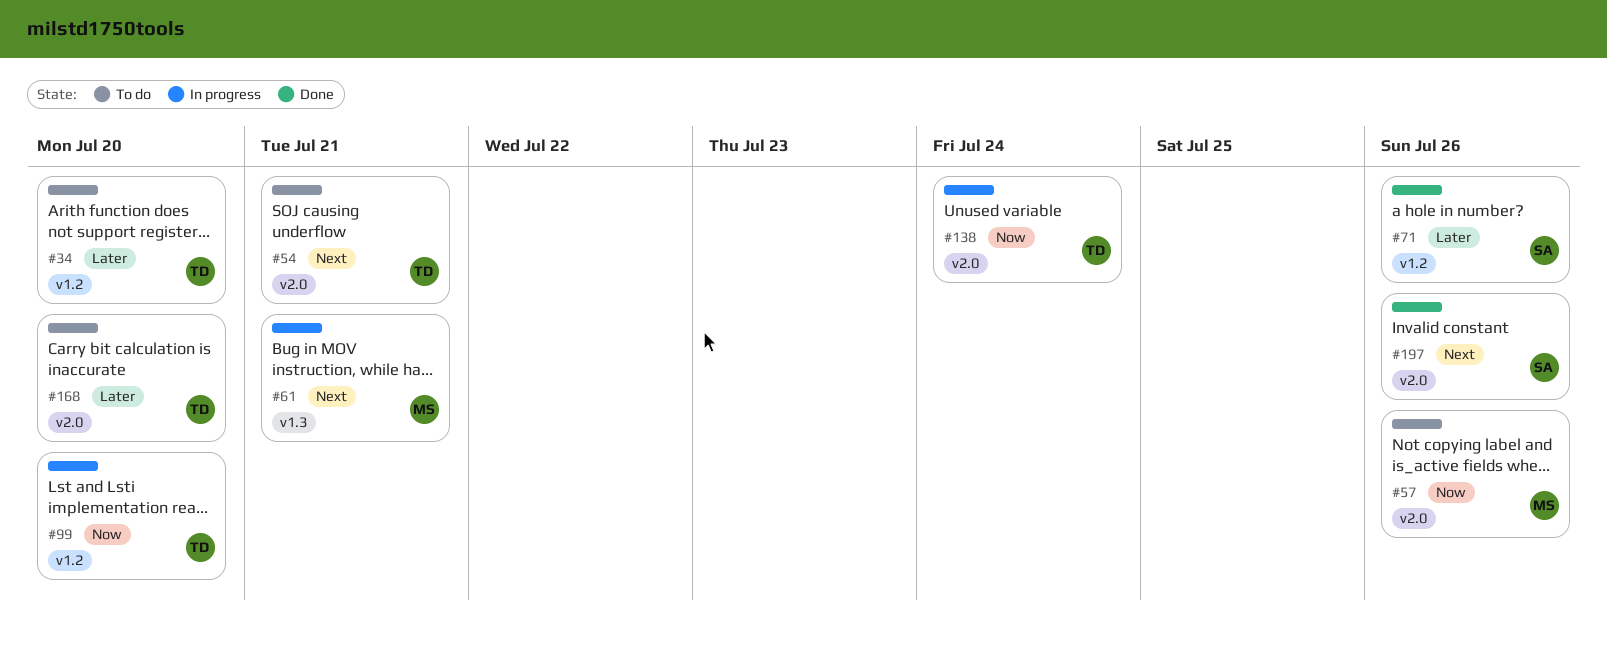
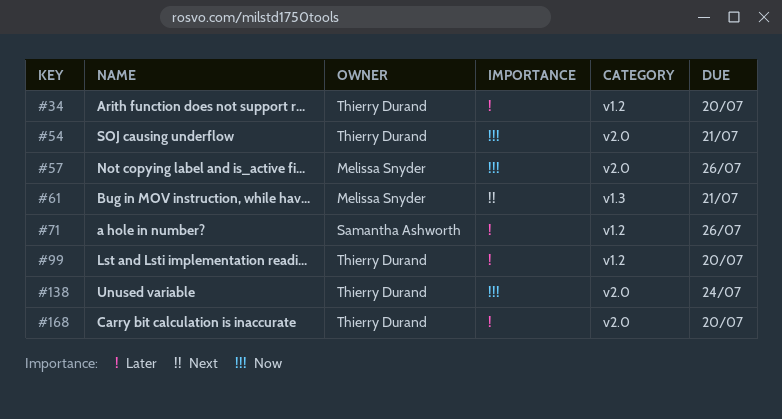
#54, priority: Next -> Now
#99, priority: Now -> Later
#197: present -> none

